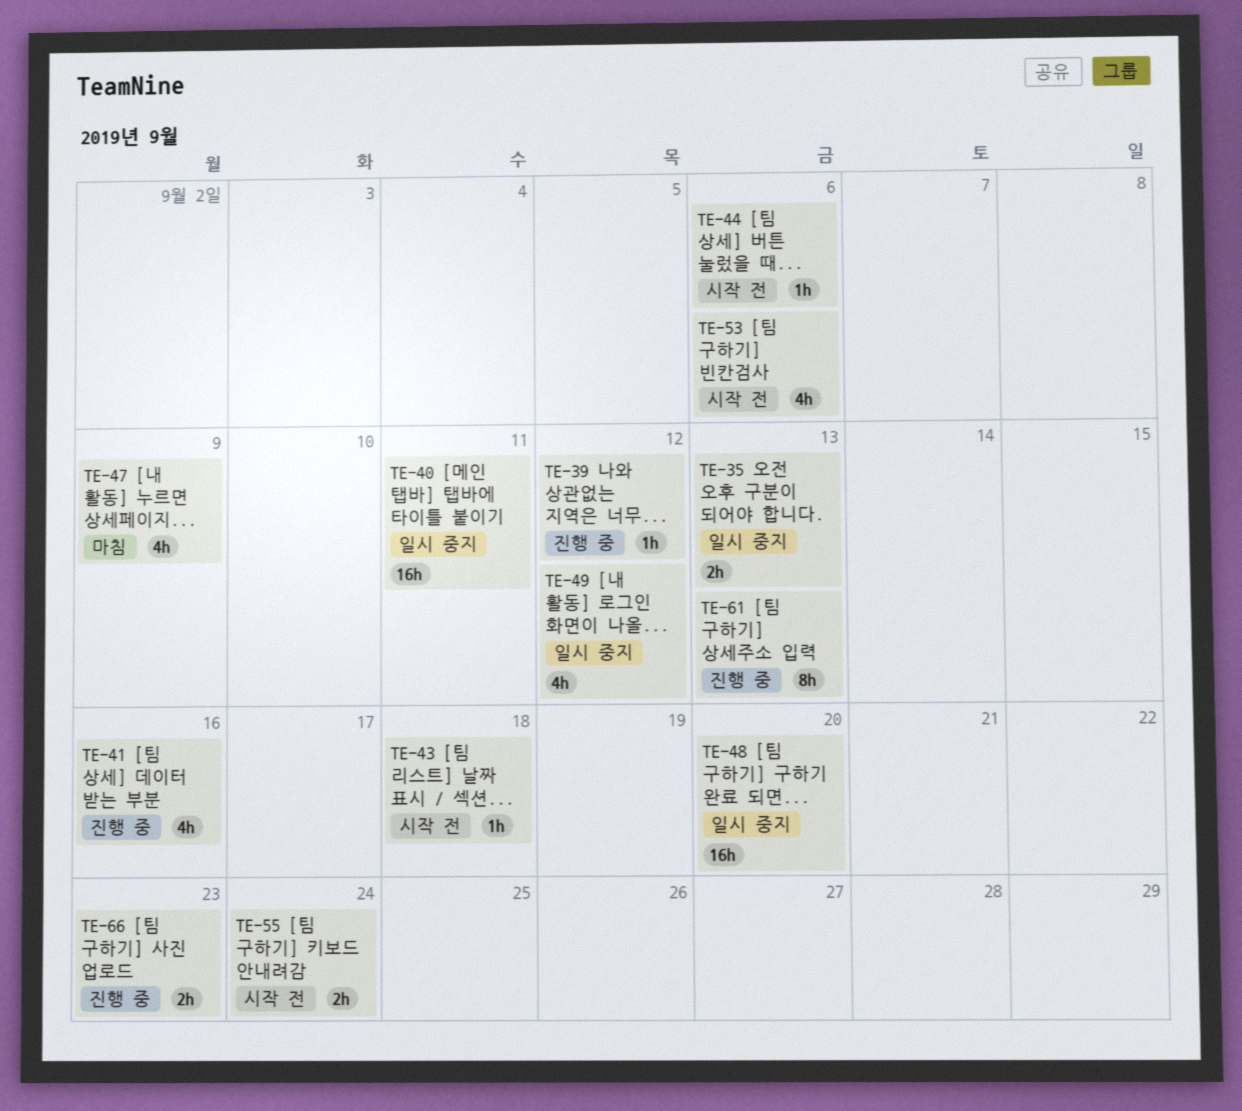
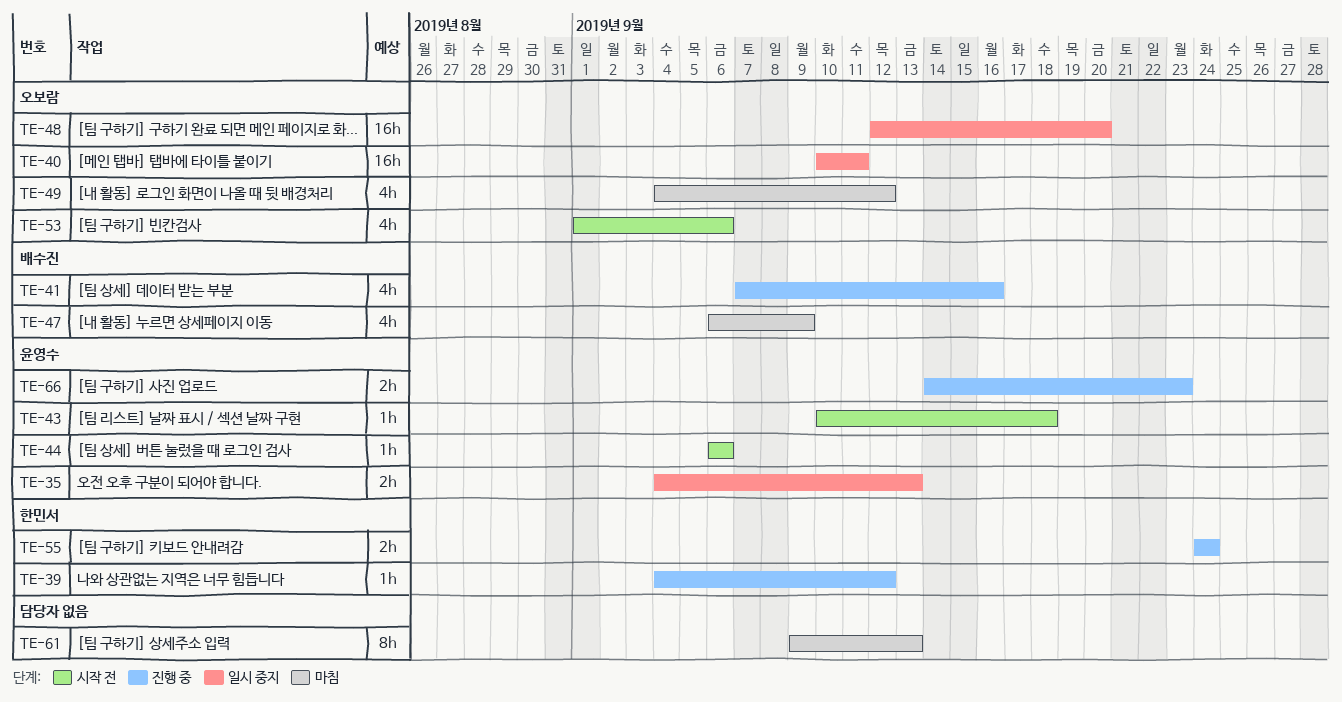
TE-49, status: 일시 중지 -> 마침
TE-55, status: 시작 전 -> 진행 중
TE-61, status: 진행 중 -> 마침

